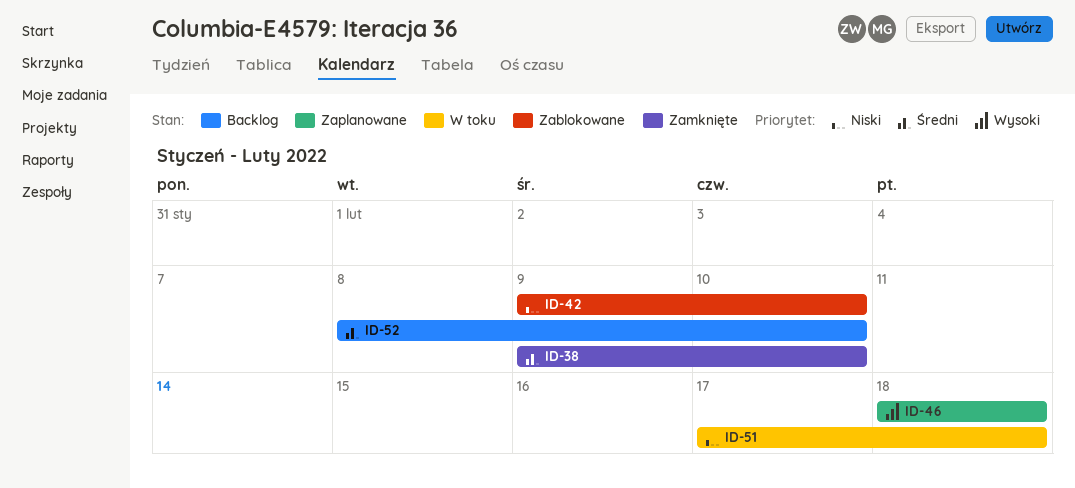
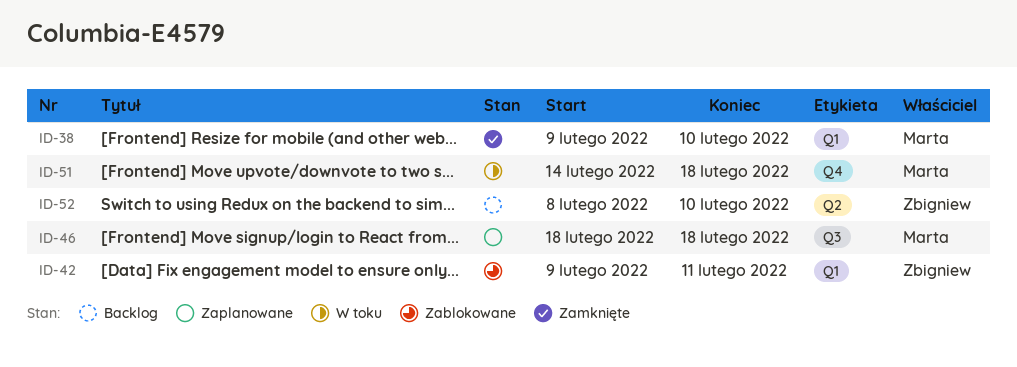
ID-42, due: Feb 10 -> Feb 11
ID-51, start: Feb 17 -> Feb 14

